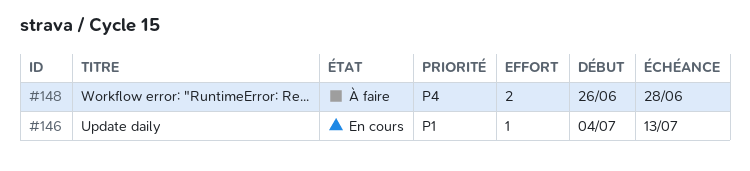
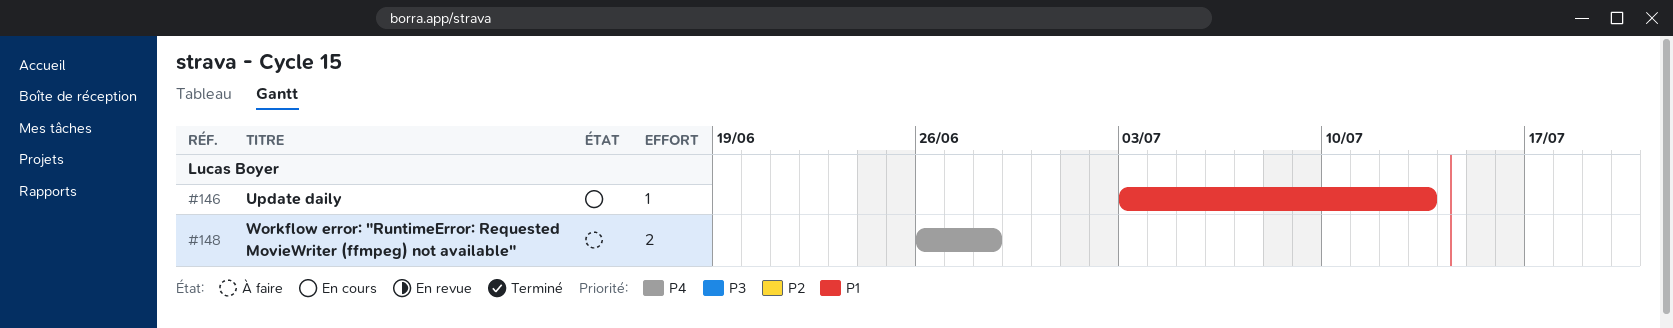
#146, start: Jul 4 -> Jul 3

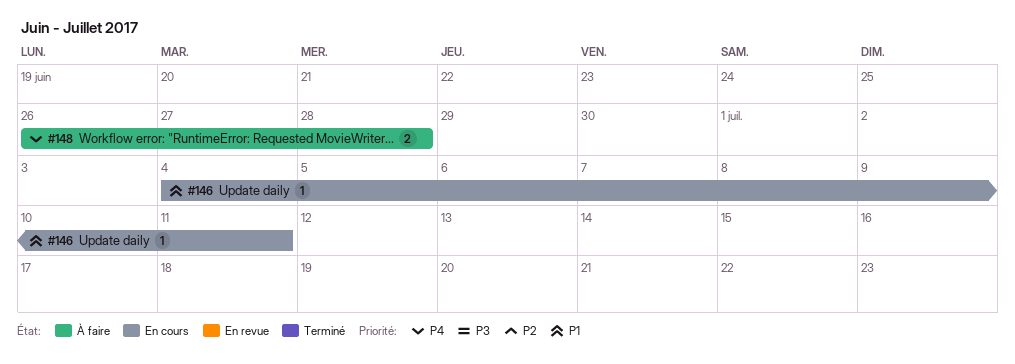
#146, start: Jul 3 -> Jul 4
#146, due: Jul 13 -> Jul 11

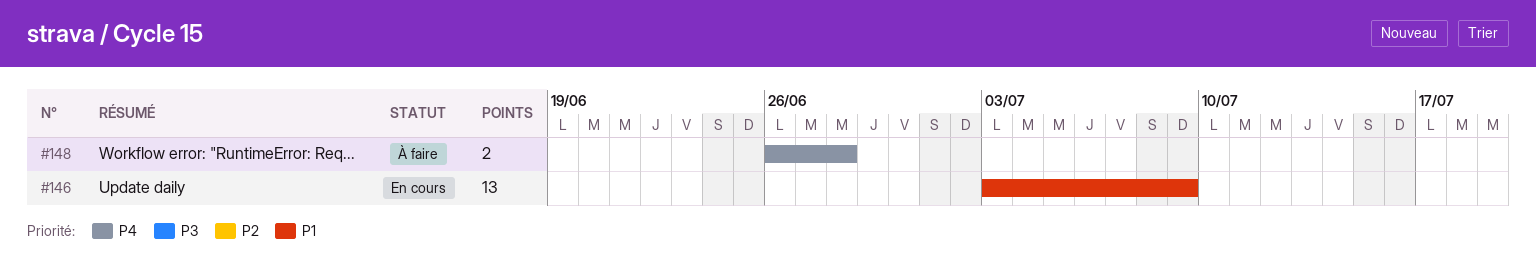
#146, estimate: 1 -> 13
#146, start: Jul 4 -> Jul 3
#146, due: Jul 11 -> Jul 9

